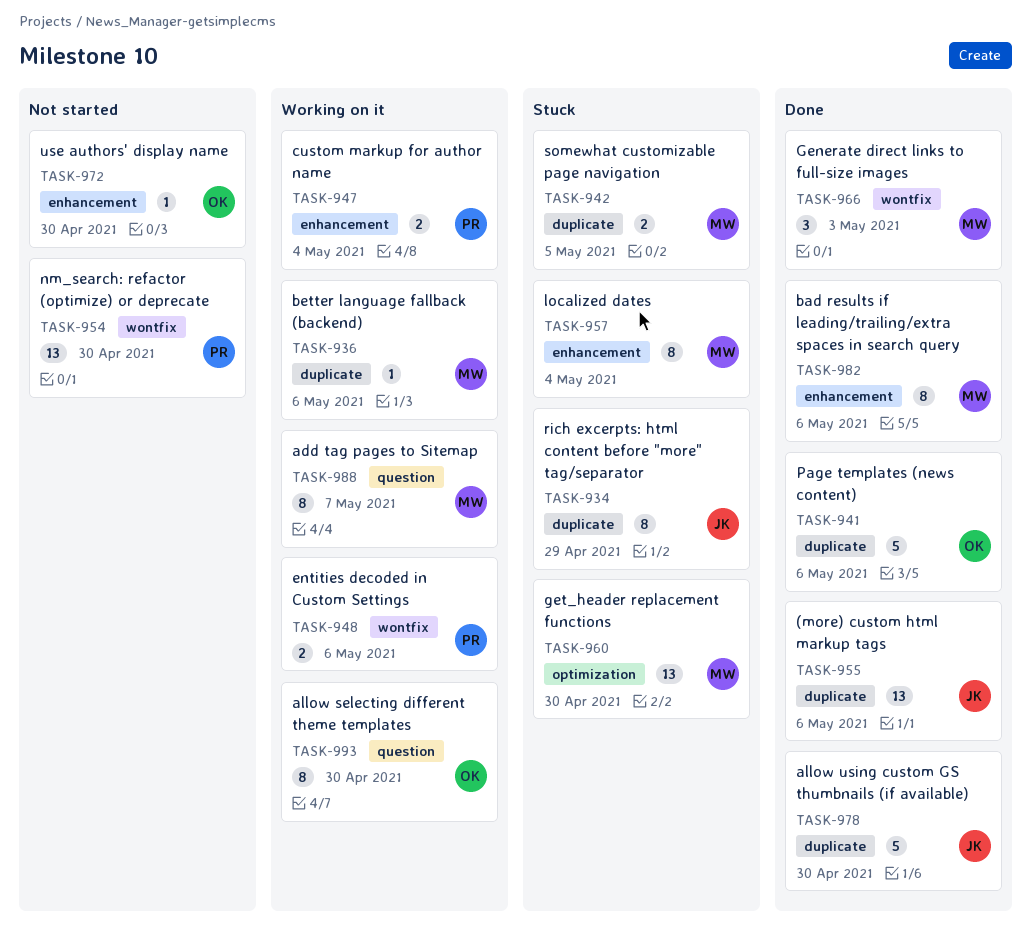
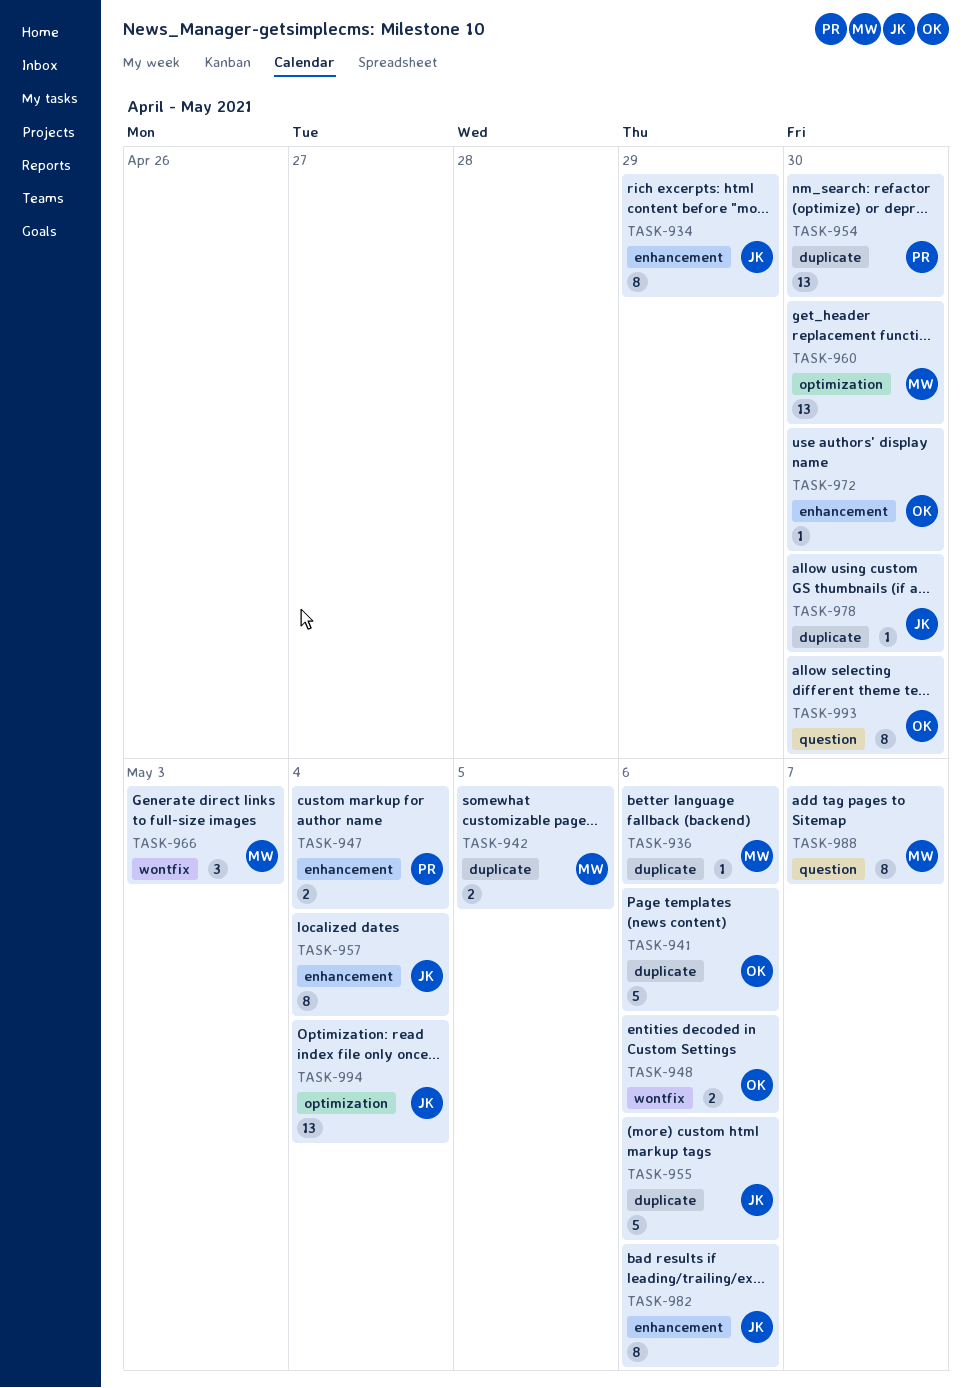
TASK-934, label: duplicate -> enhancement
TASK-948, owner: PR -> OK
TASK-954, label: wontfix -> duplicate
TASK-955, estimate: 13 -> 5
TASK-957, owner: MW -> JK
TASK-978, estimate: 5 -> 1
TASK-982, owner: MW -> JK
TASK-994: none -> present

